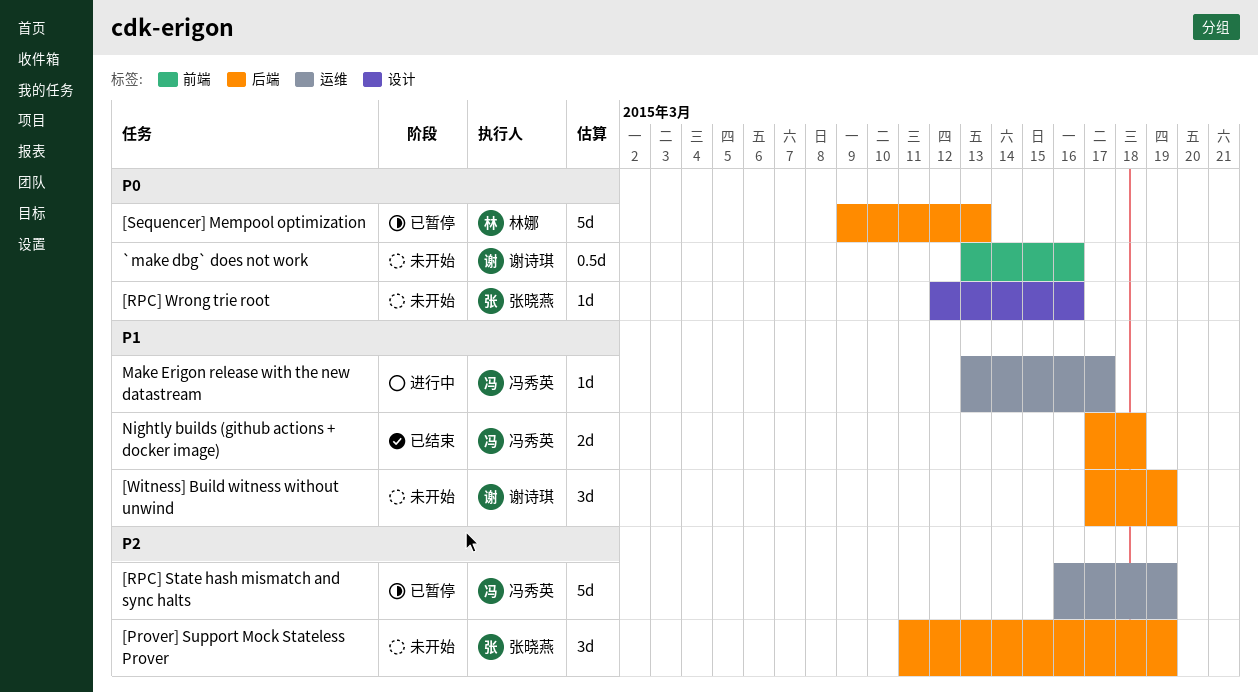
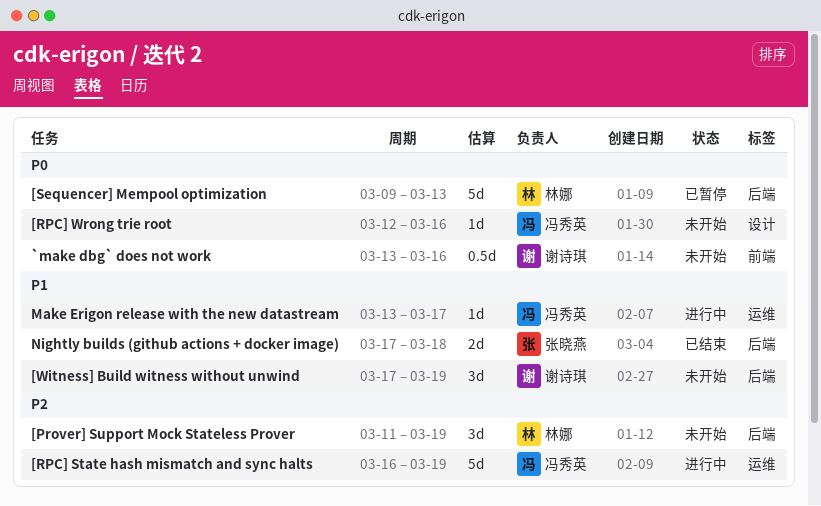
[Prover] Support Mock Stateless Prover, owner: 张晓燕 -> 林娜
[RPC] State hash mismatch and sync halts, status: 已暂停 -> 进行中
[RPC] Wrong trie root, owner: 张晓燕 -> 冯秀英
Nightly builds (github actions + docker image), owner: 冯秀英 -> 张晓燕

